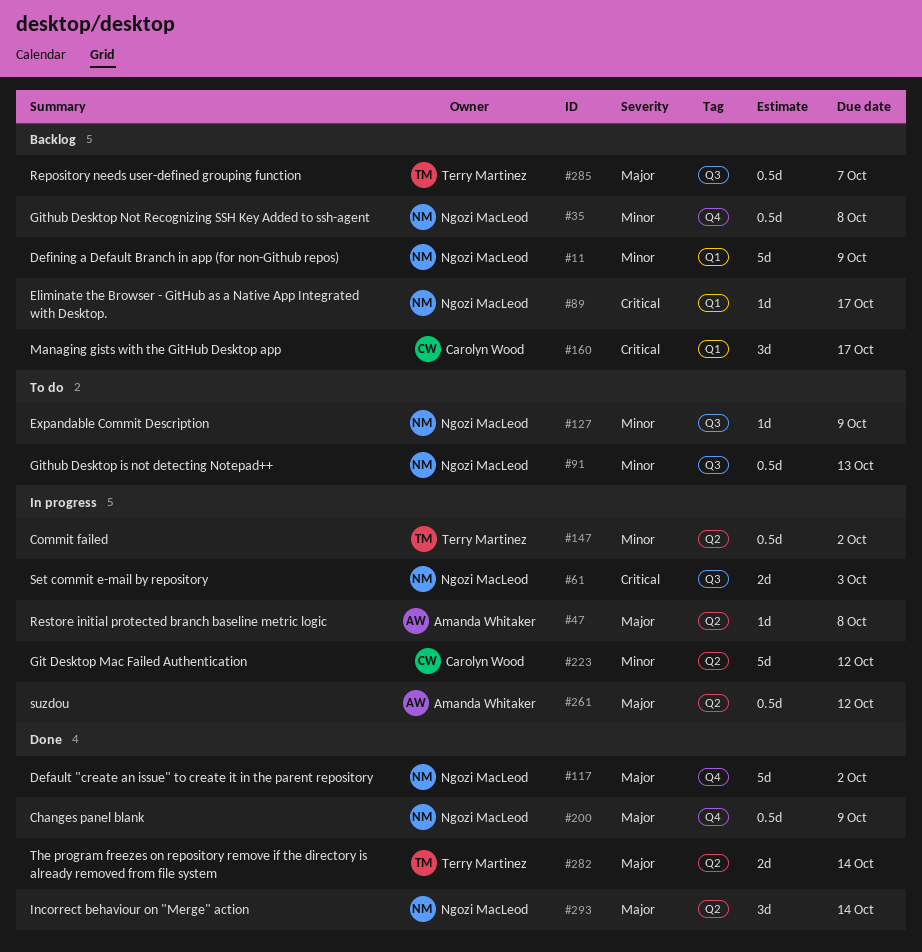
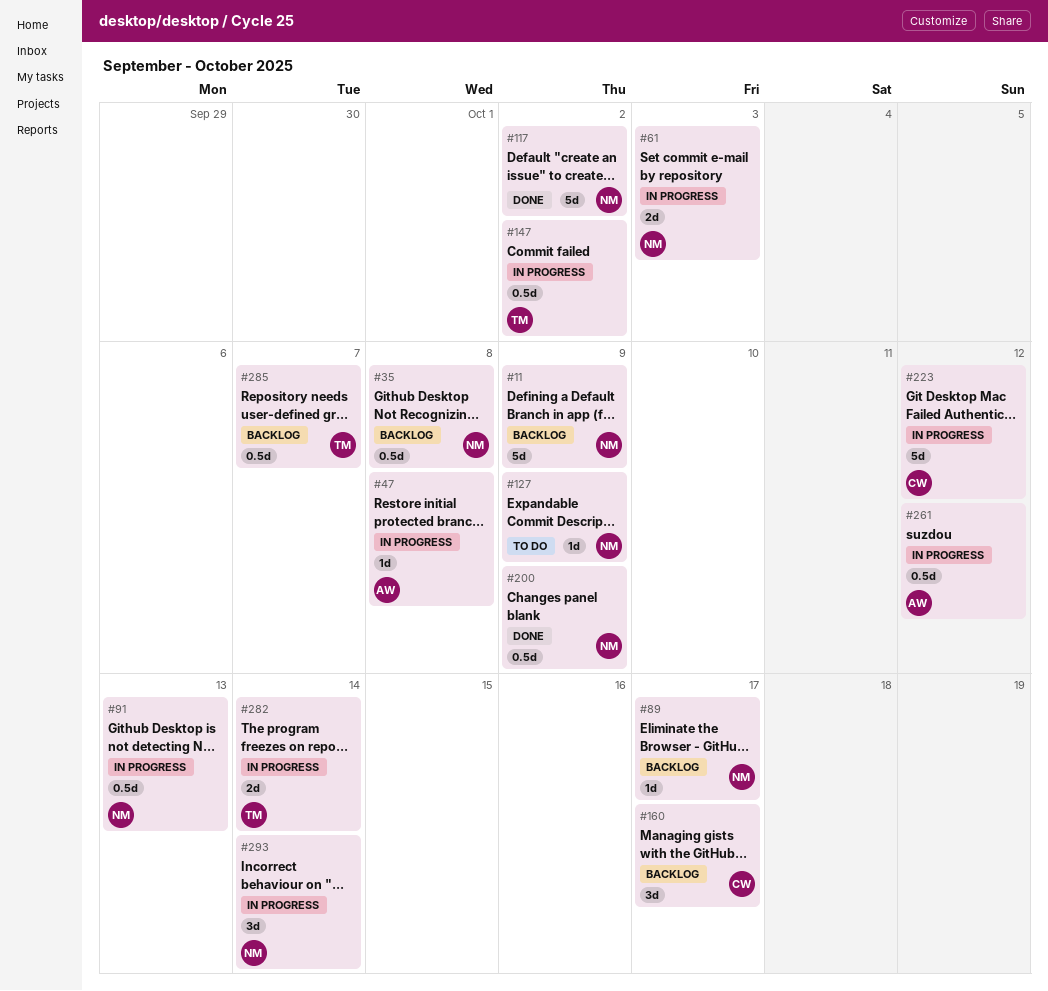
#91, status: To do -> In progress
#282, status: Done -> In progress
#293, status: Done -> In progress

